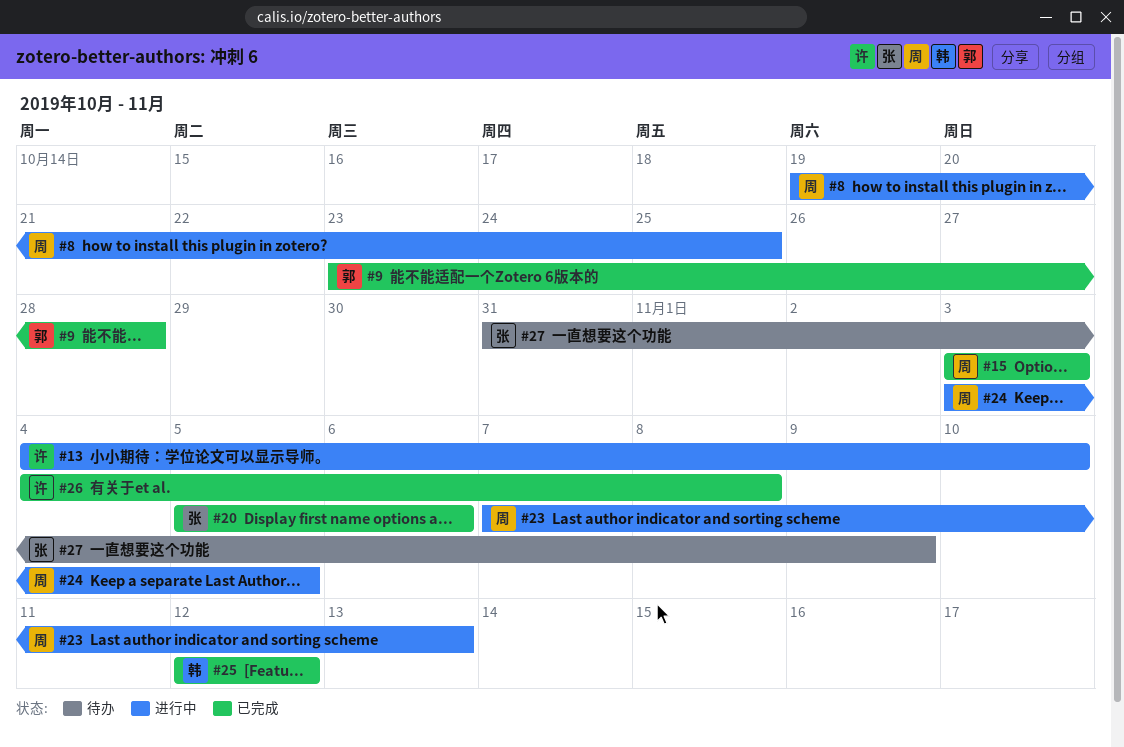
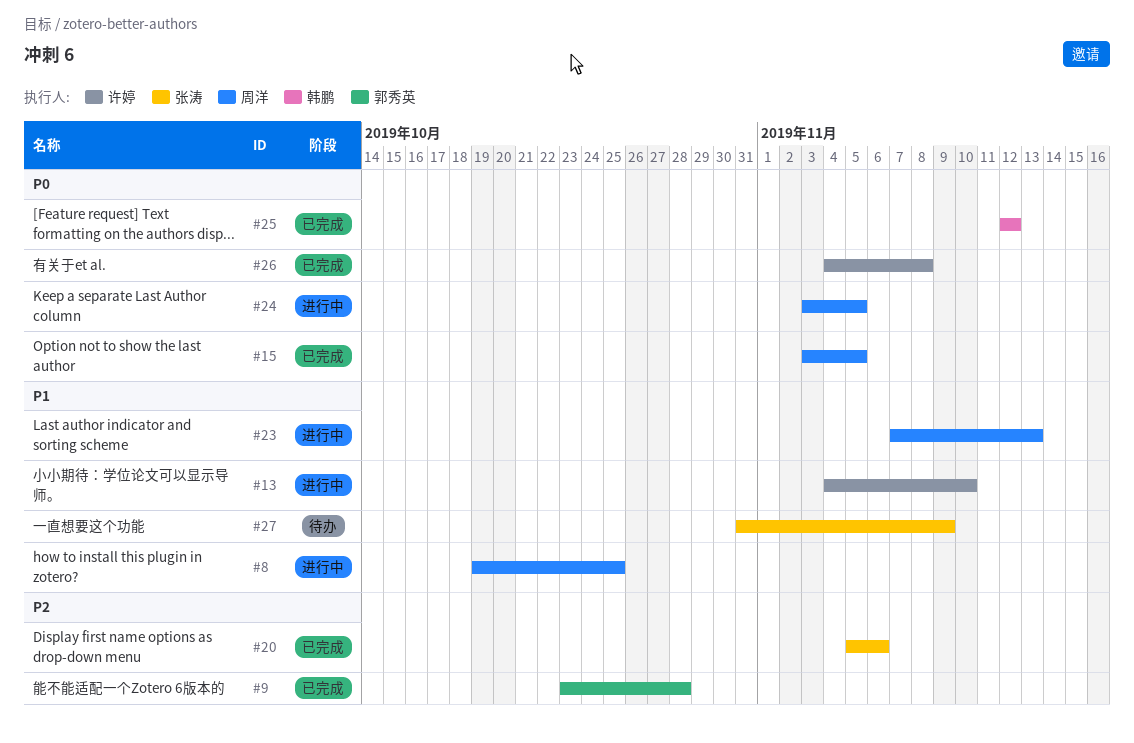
#15, due: Nov 3 -> Nov 5

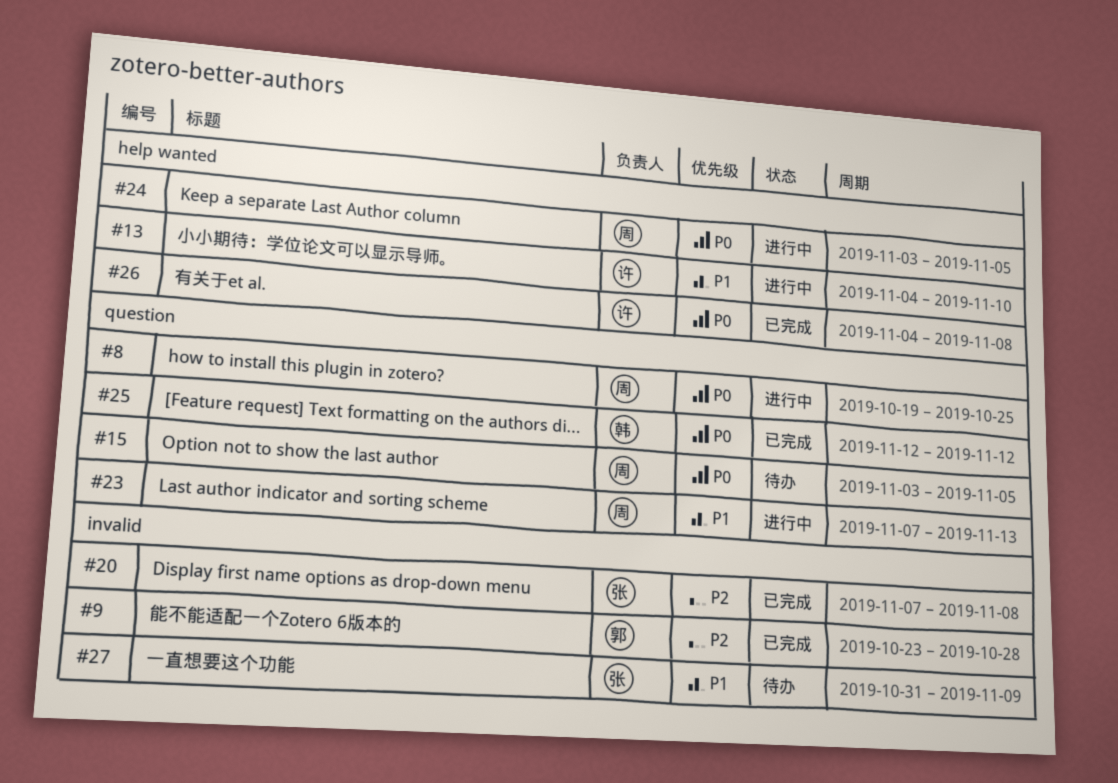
#8, priority: P1 -> P0
#15, status: 已完成 -> 待办
#20, start: Nov 5 -> Nov 7
#20, due: Nov 6 -> Nov 8

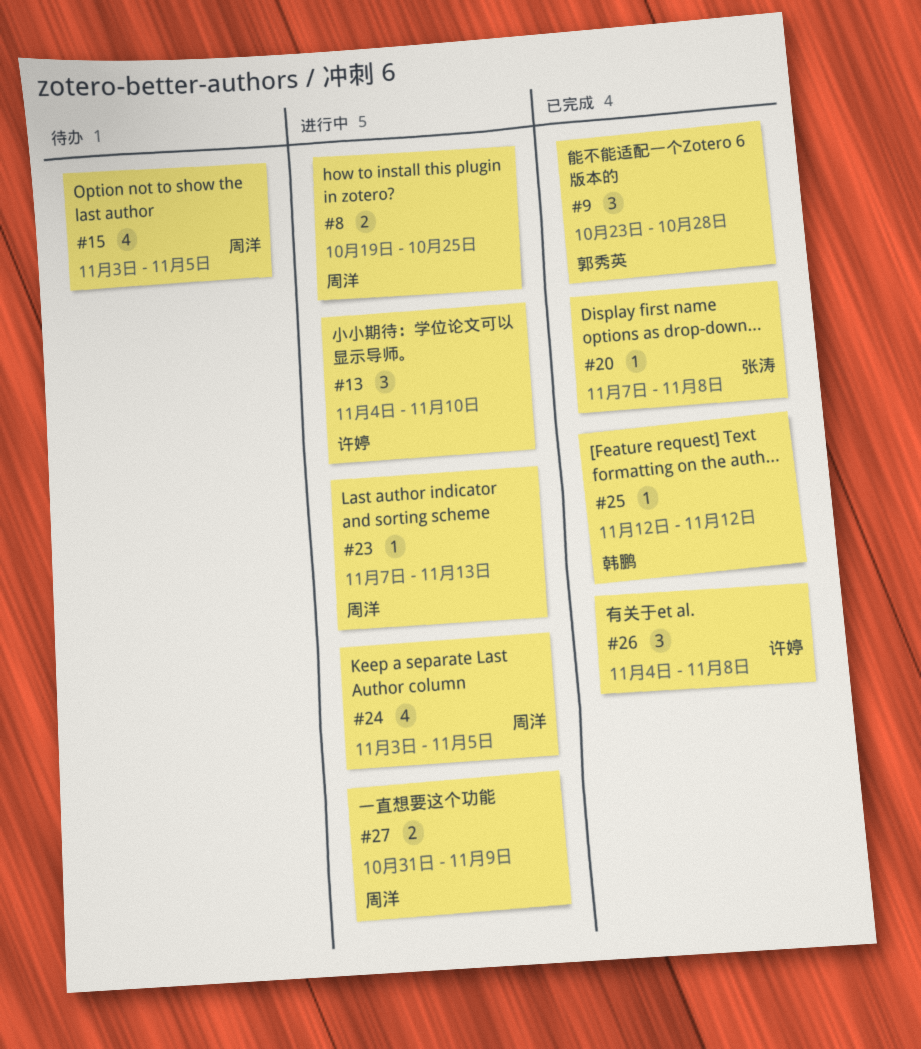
#27, status: 待办 -> 进行中
#27, owner: 张涛 -> 周洋

